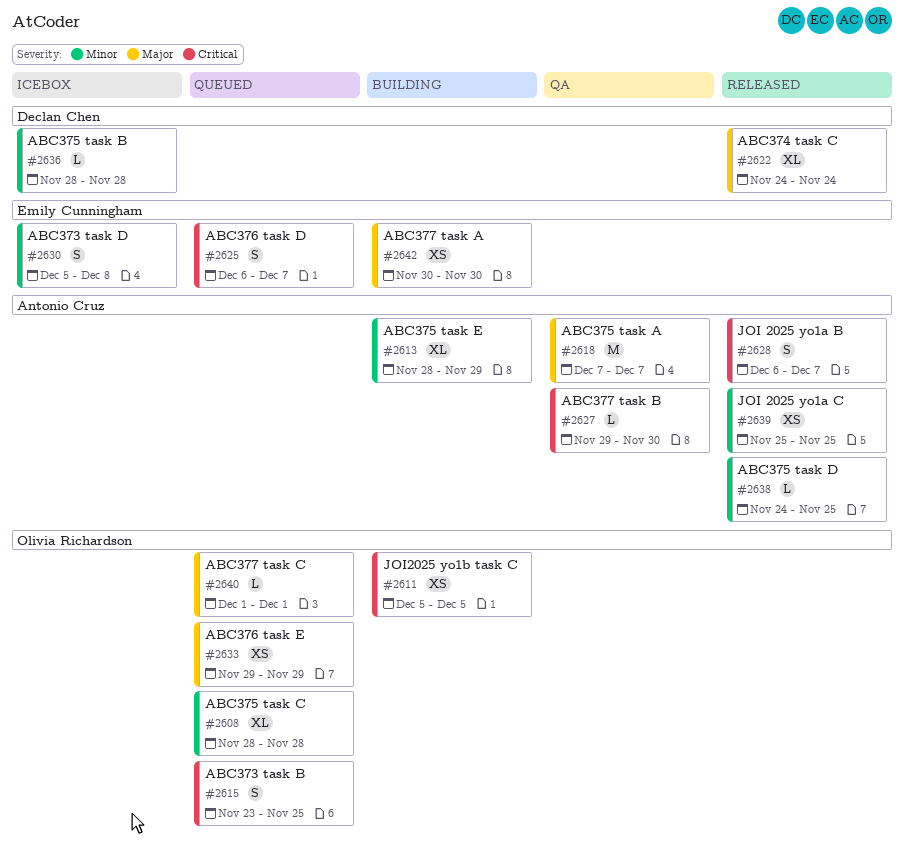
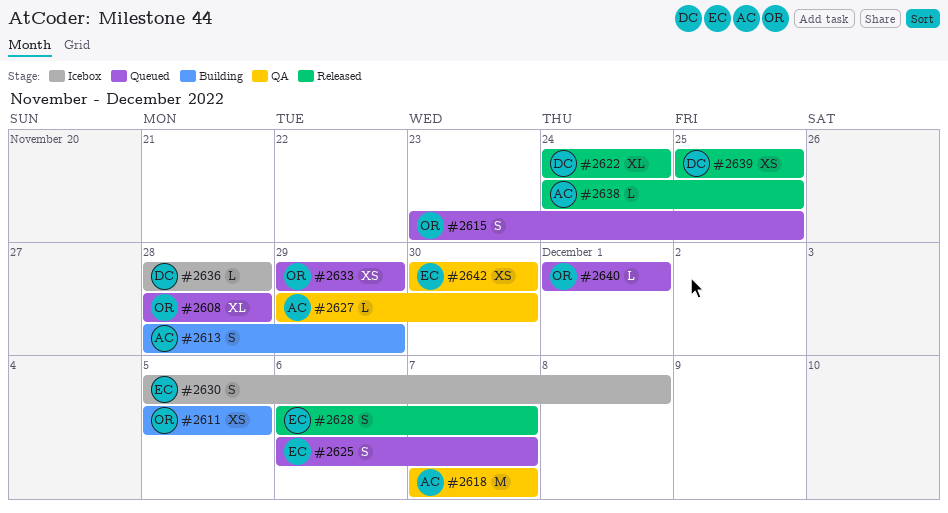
#2613, estimate: XL -> S
#2628, owner: Antonio Cruz -> Emily Cunningham
#2639, owner: Antonio Cruz -> Declan Chen
#2642, status: Building -> QA

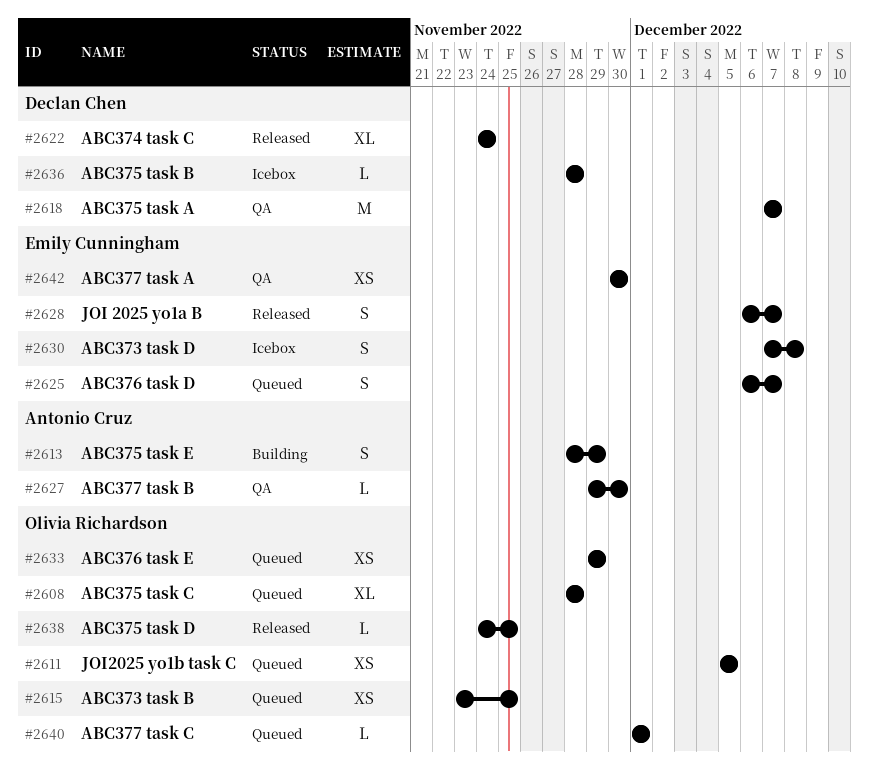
#2611, status: Building -> Queued
#2615, estimate: S -> XS
#2618, owner: Antonio Cruz -> Declan Chen
#2630, start: Dec 5 -> Dec 7
#2638, owner: Antonio Cruz -> Olivia Richardson
#2639: present -> none

